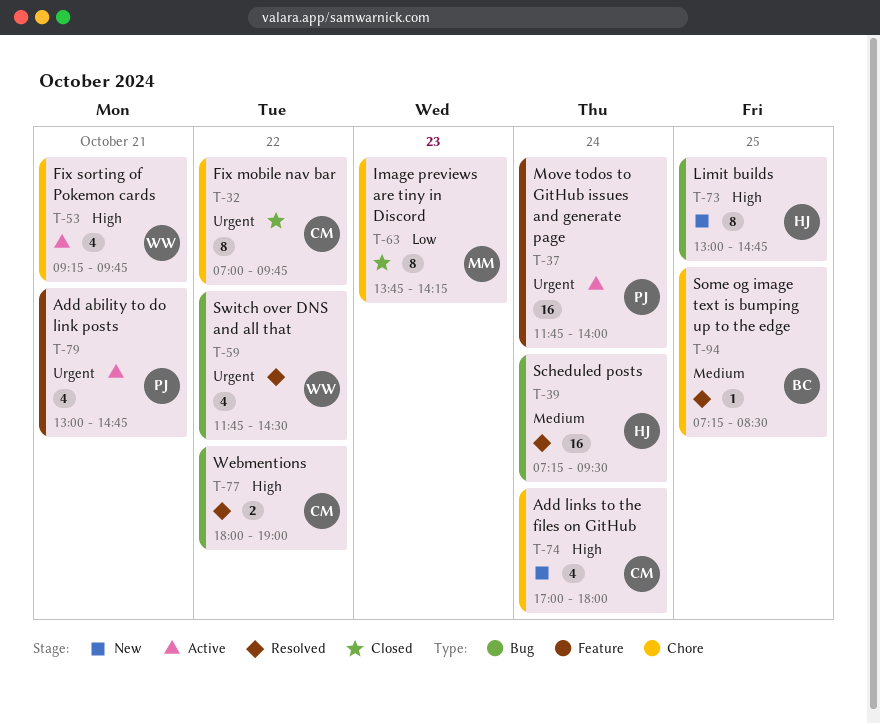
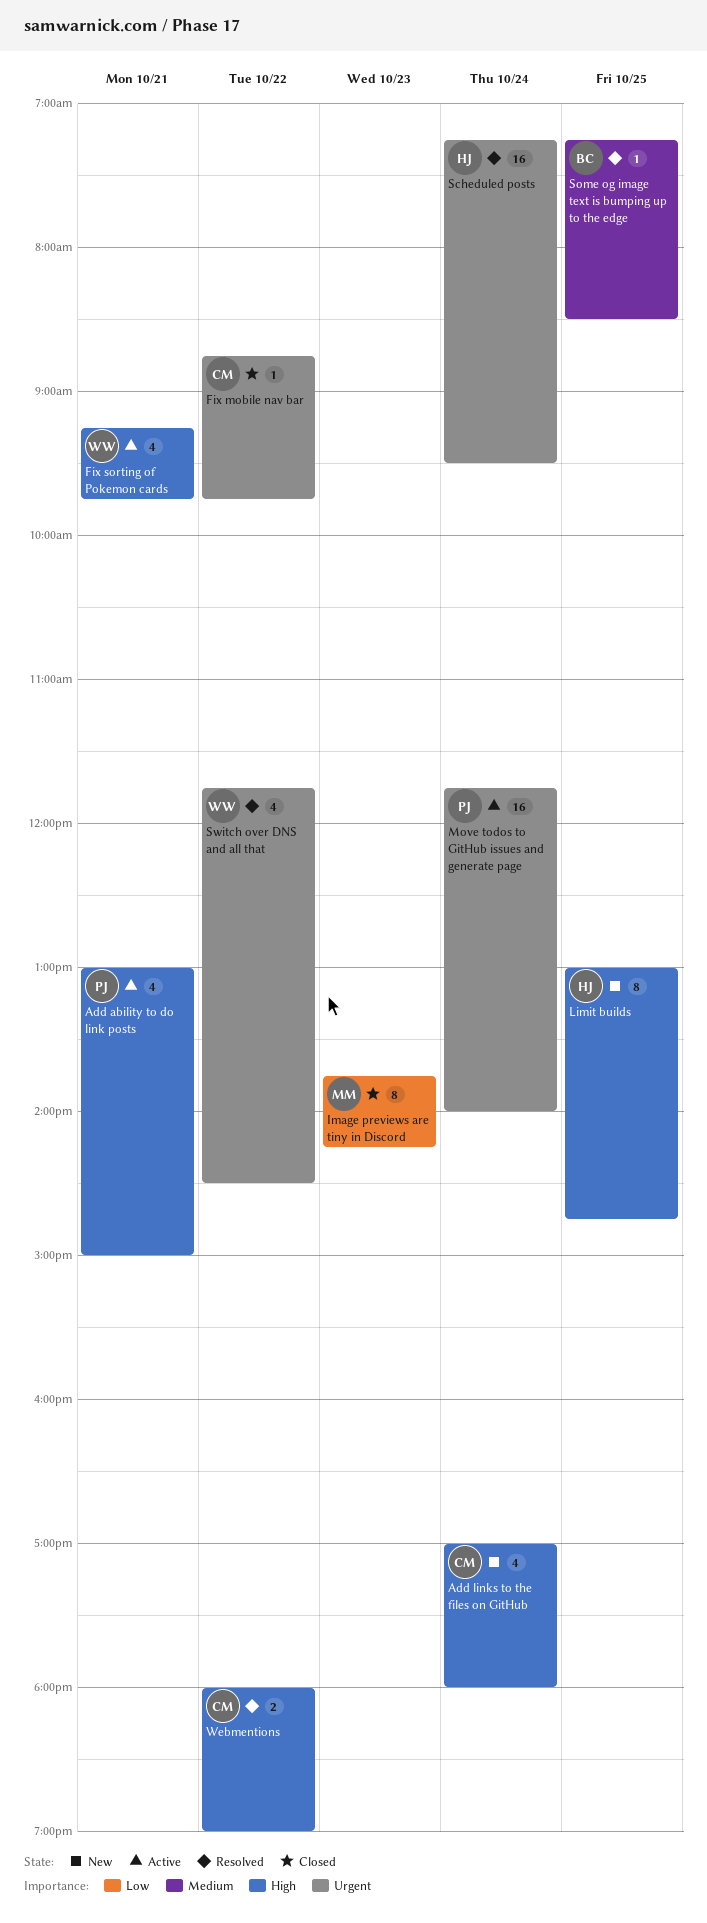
Add ability to do link posts, priority: Urgent -> High
Add ability to do link posts, ends: 14:45 -> 15:00
Fix mobile nav bar, estimate: 8 -> 1
Fix mobile nav bar, begins: 07:00 -> 08:45
Scheduled posts, priority: Medium -> Urgent

